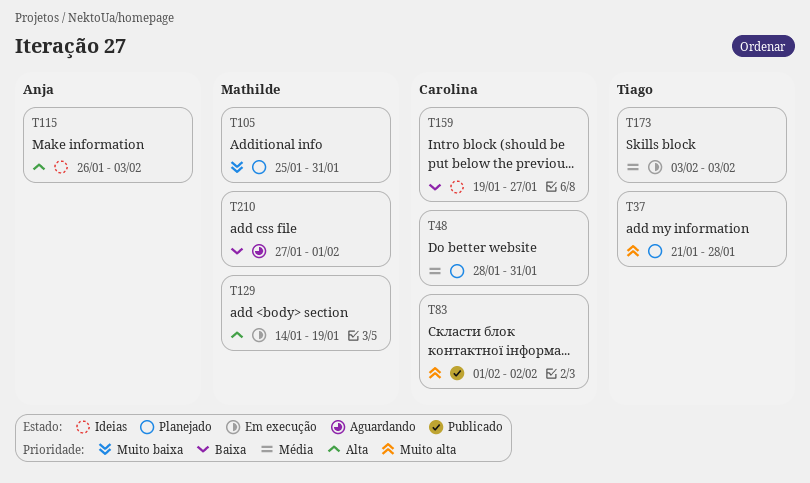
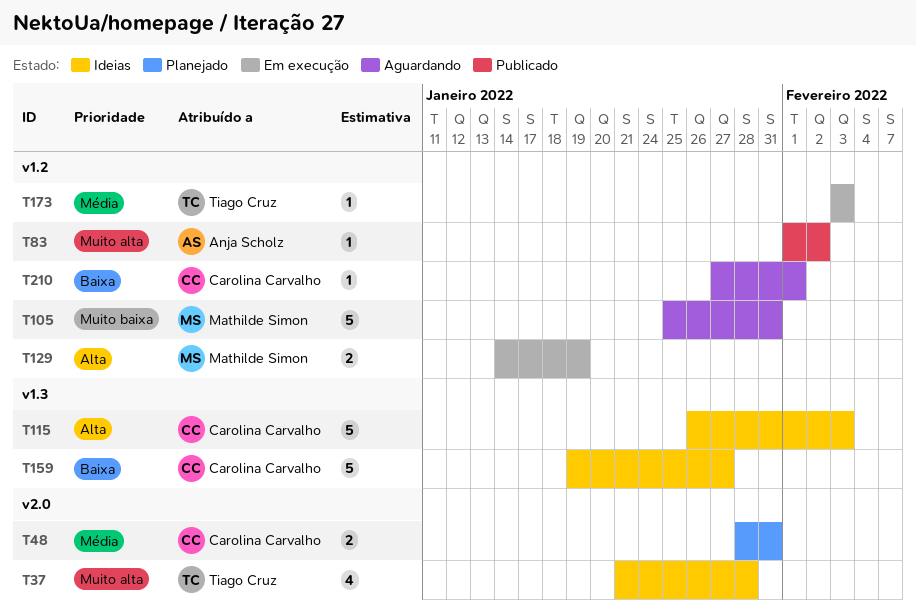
T37, status: Planejado -> Ideias
T83, owner: Carolina Carvalho -> Anja Scholz
T105, status: Planejado -> Aguardando
T115, owner: Anja Scholz -> Carolina Carvalho
T210, owner: Mathilde Simon -> Carolina Carvalho

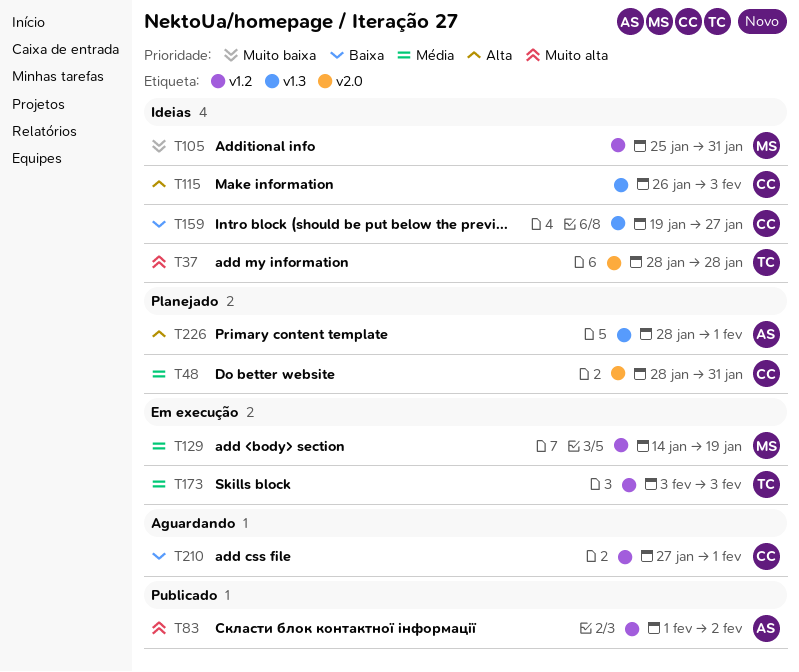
T37, start: Jan 21 -> Jan 28
T105, status: Aguardando -> Ideias
T129, priority: Alta -> Média
T226: none -> present

